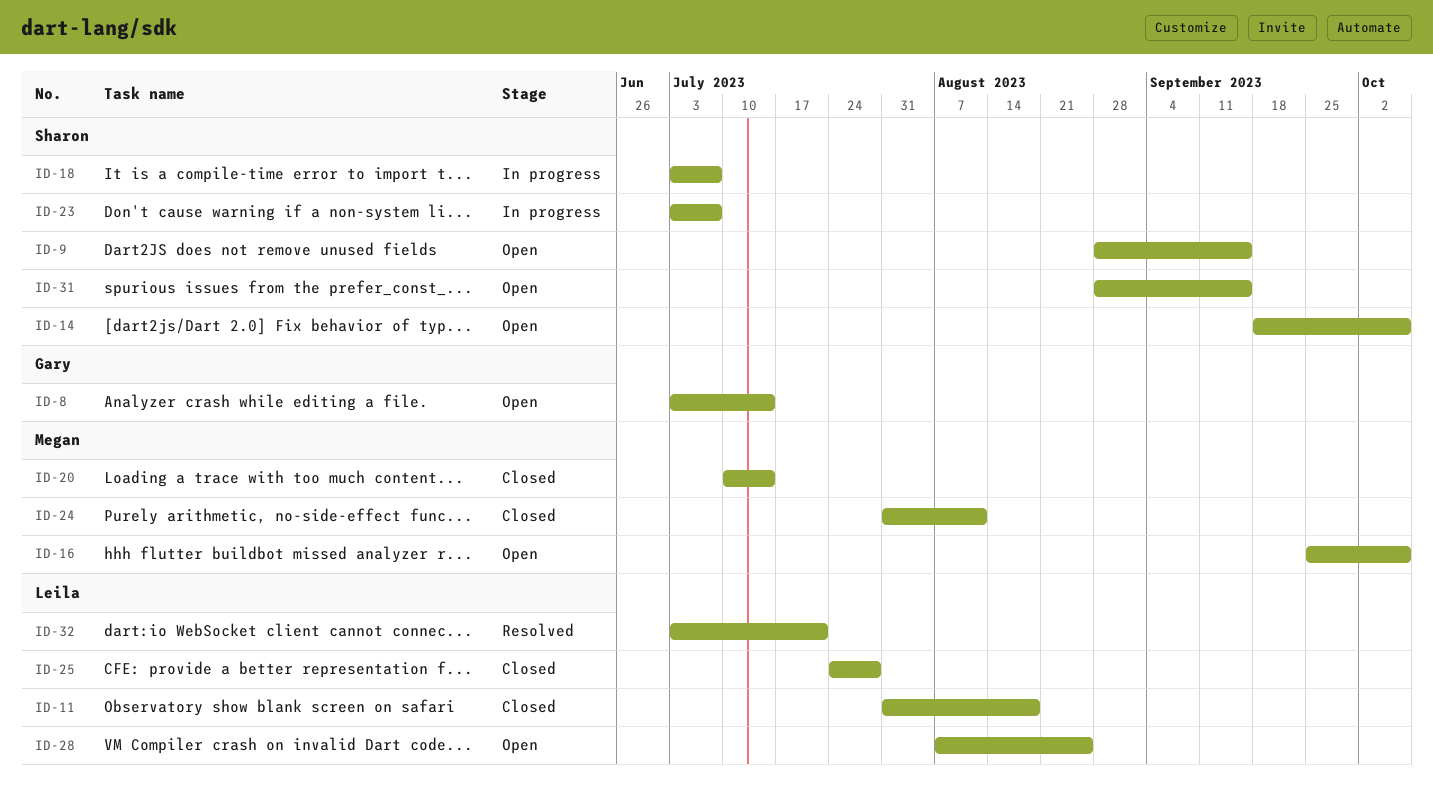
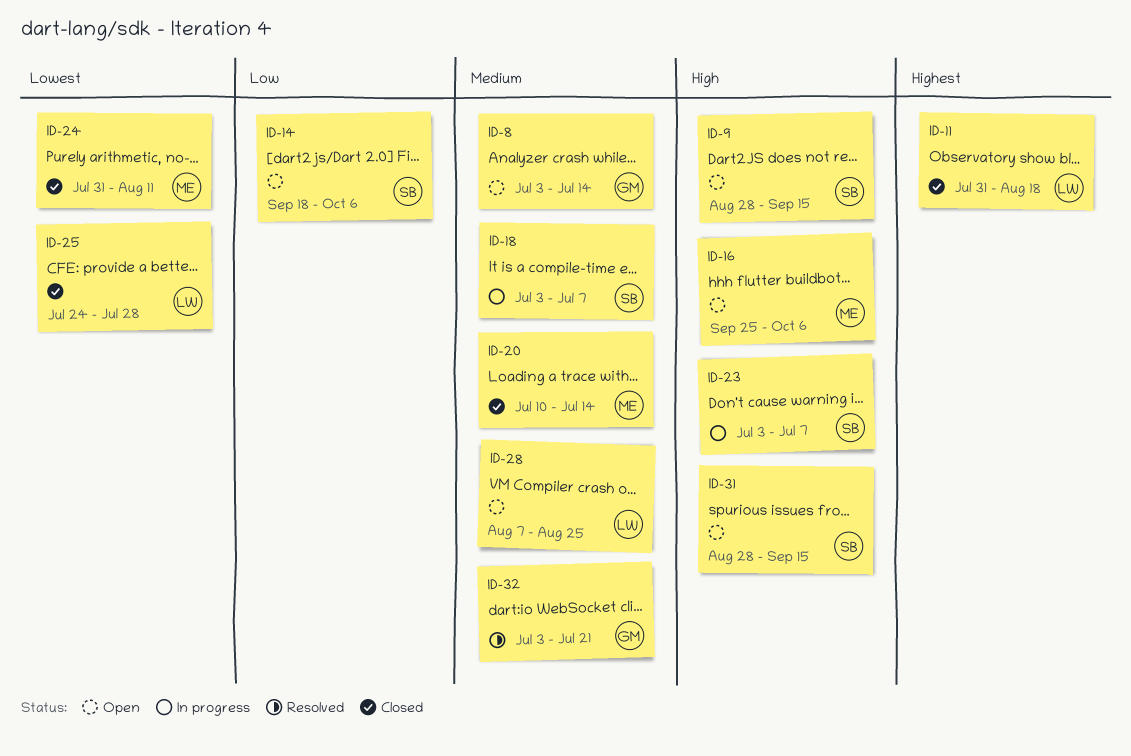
ID-32, owner: Leila -> Gary

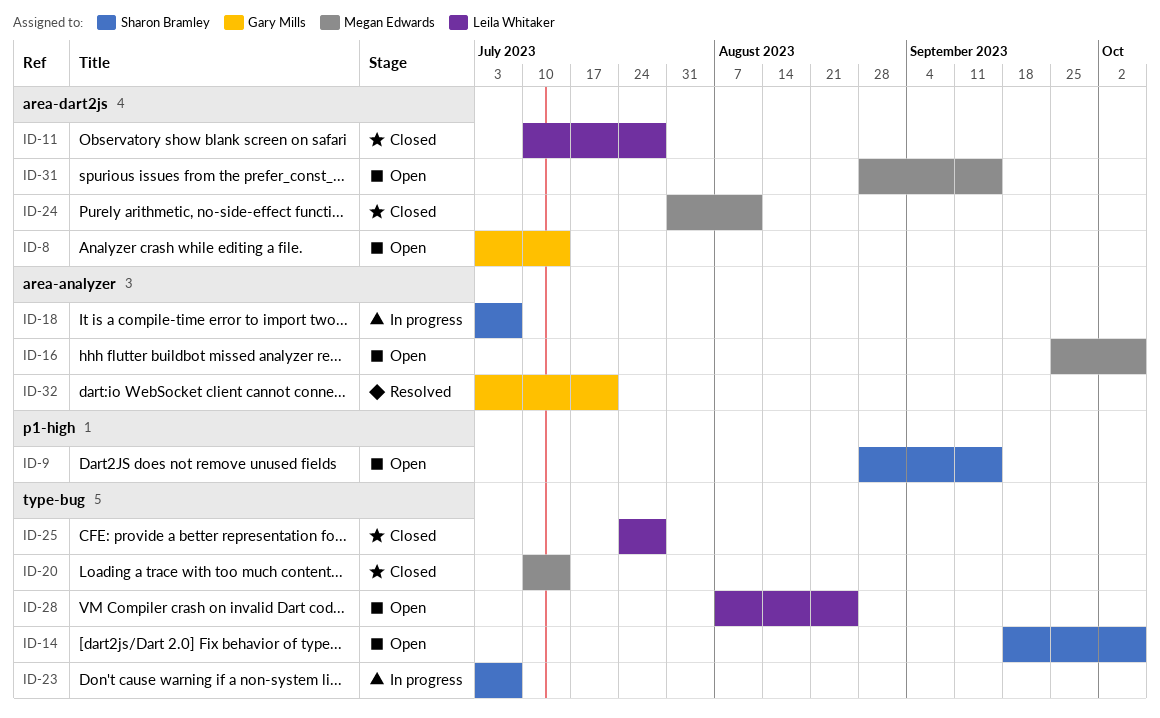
ID-11, start: Jul 31 -> Jul 10
ID-11, due: Aug 18 -> Jul 28
ID-31, owner: Sharon Bramley -> Megan Edwards

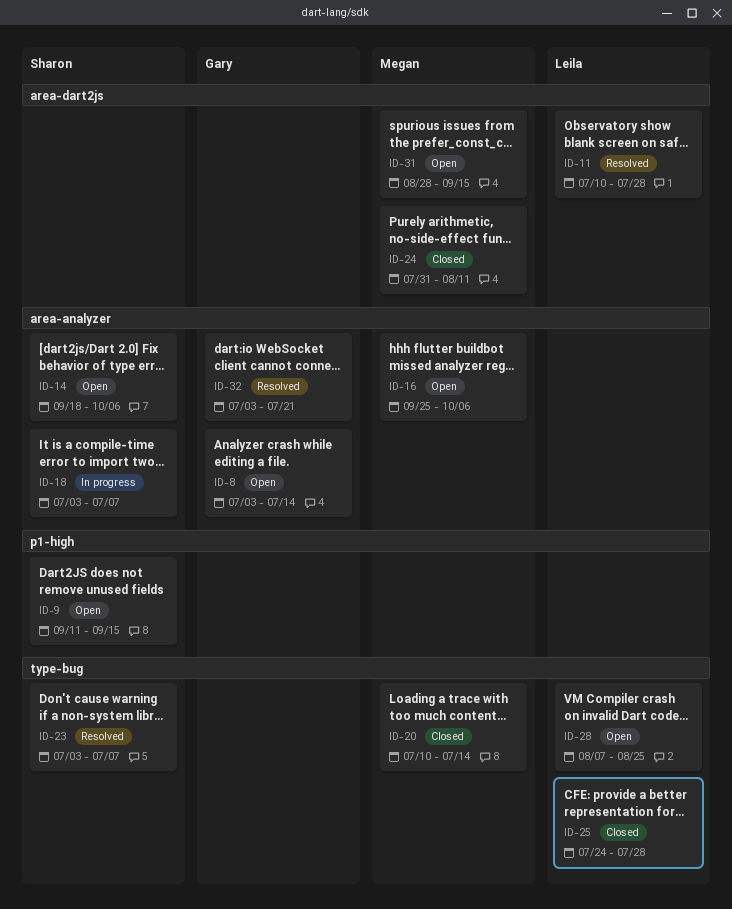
ID-8, label: area-dart2js -> area-analyzer
ID-9, start: Aug 28 -> Sep 11
ID-11, status: Closed -> Resolved
ID-14, label: type-bug -> area-analyzer
ID-23, status: In progress -> Resolved

